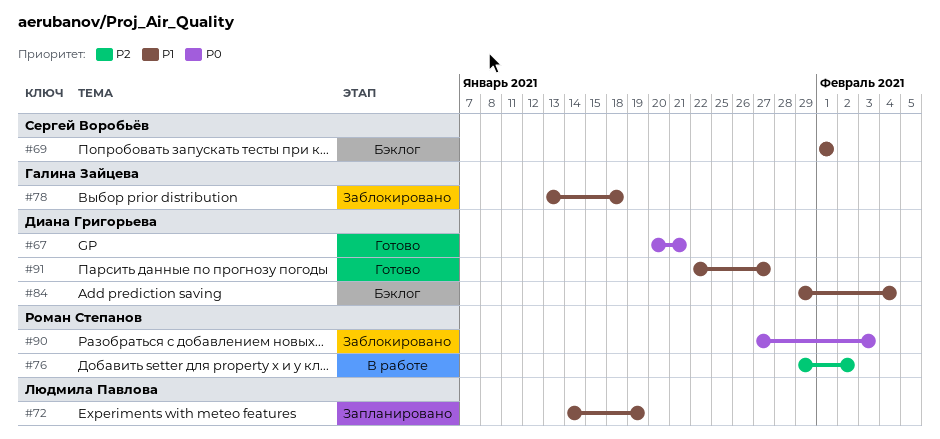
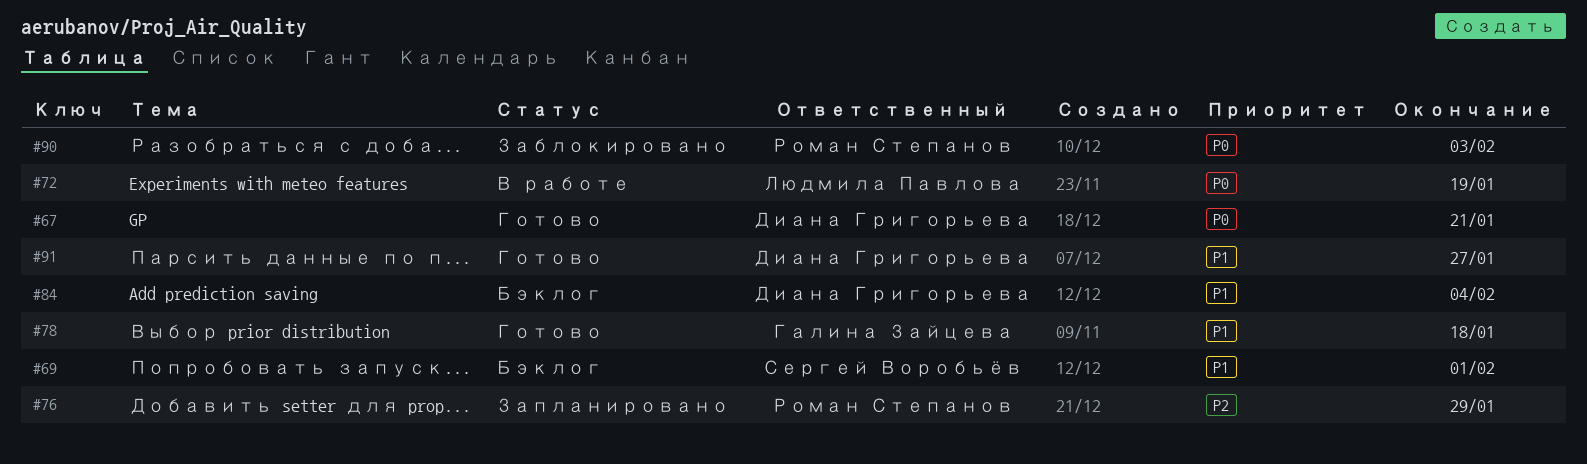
#72, status: Запланировано -> В работе
#72, priority: P1 -> P0
#76, status: В работе -> Запланировано
#76, due: Feb 2 -> Jan 29
#78, status: Заблокировано -> Готово

